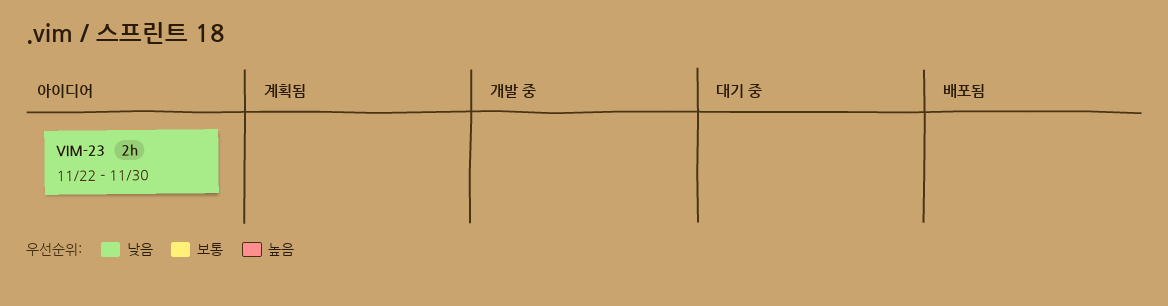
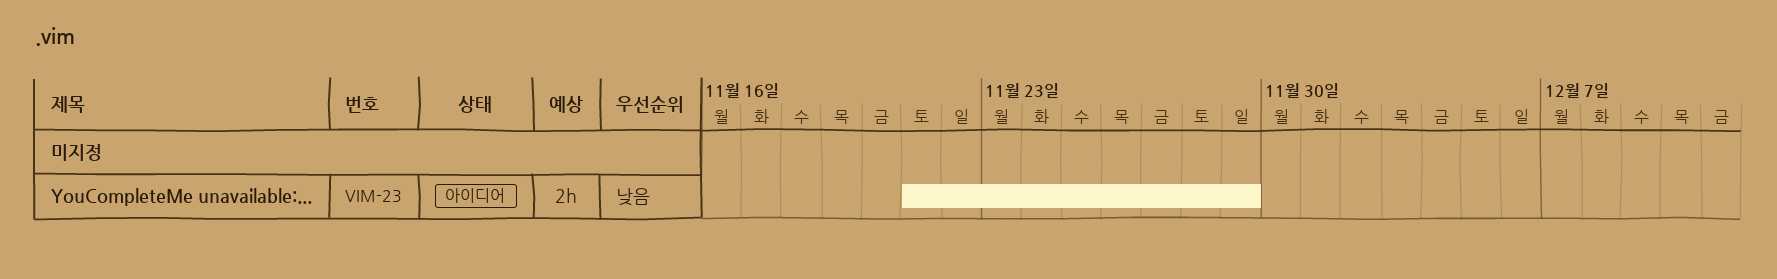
VIM-23, start: Nov 22 -> Nov 21
VIM-23, due: Nov 30 -> Nov 29

